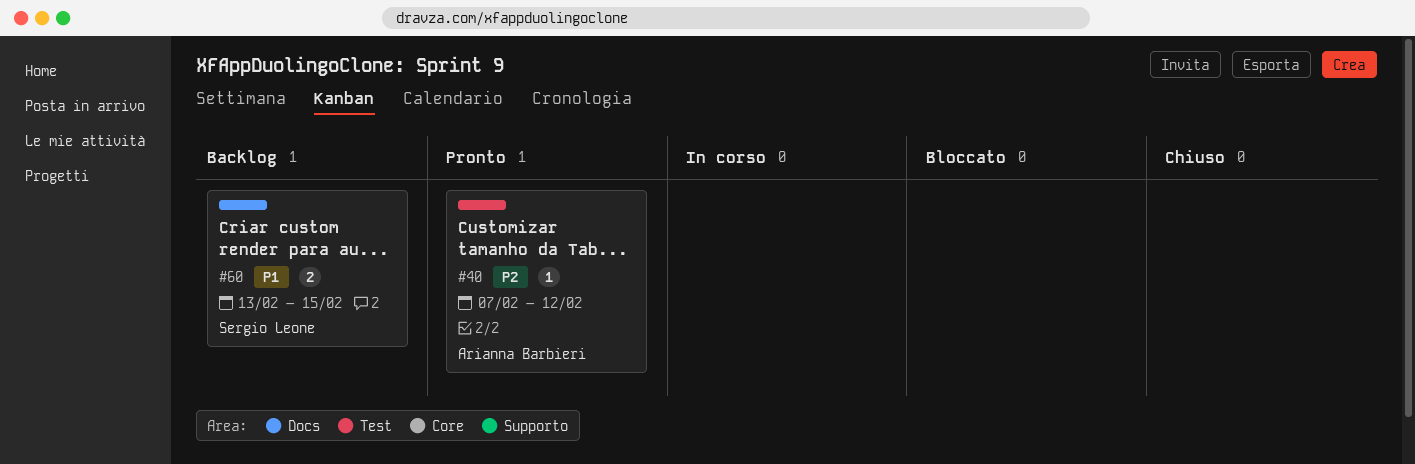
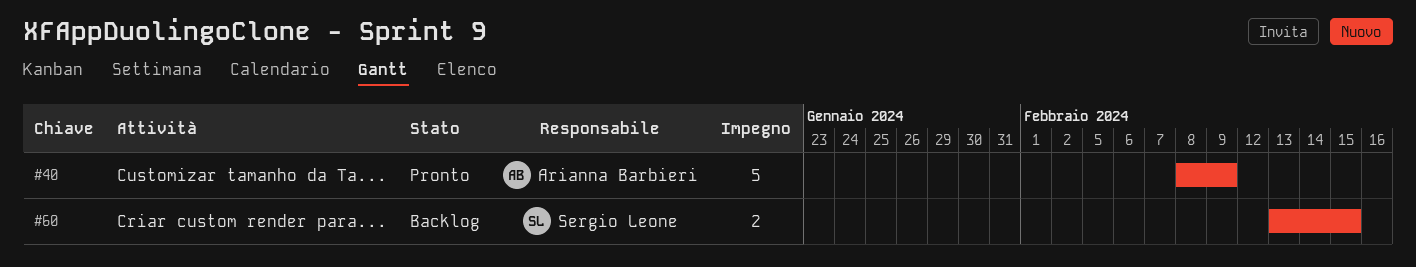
#40, estimate: 1 -> 5
#40, start: Feb 7 -> Feb 8
#40, due: Feb 12 -> Feb 9

